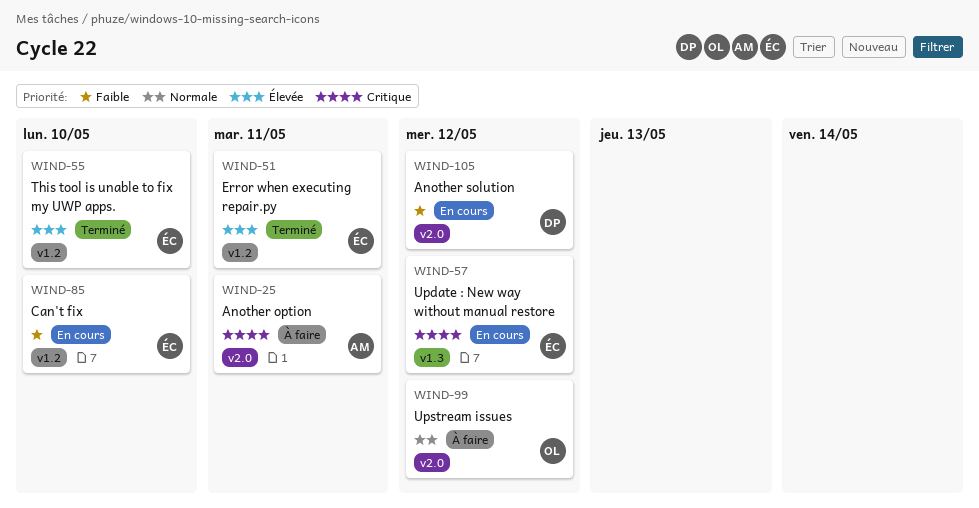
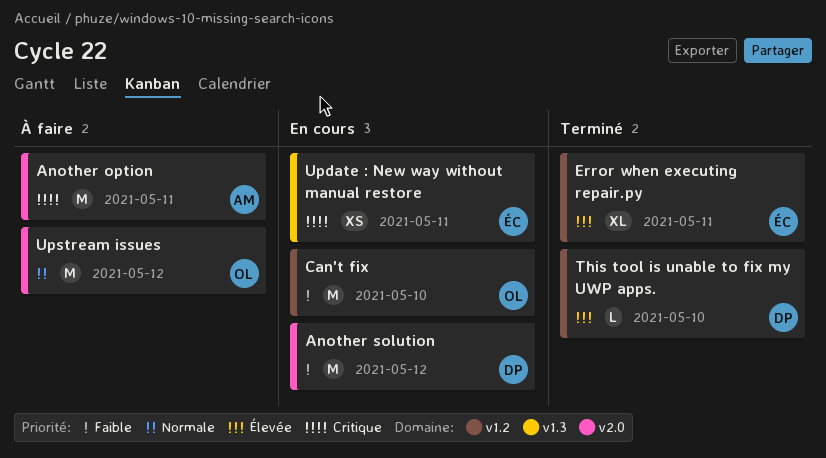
Can't fix, owner: ÉC -> OL
This tool is unable to fix my UWP apps., owner: ÉC -> DP
Update : New way without manual restore, due: May 12 -> May 11

